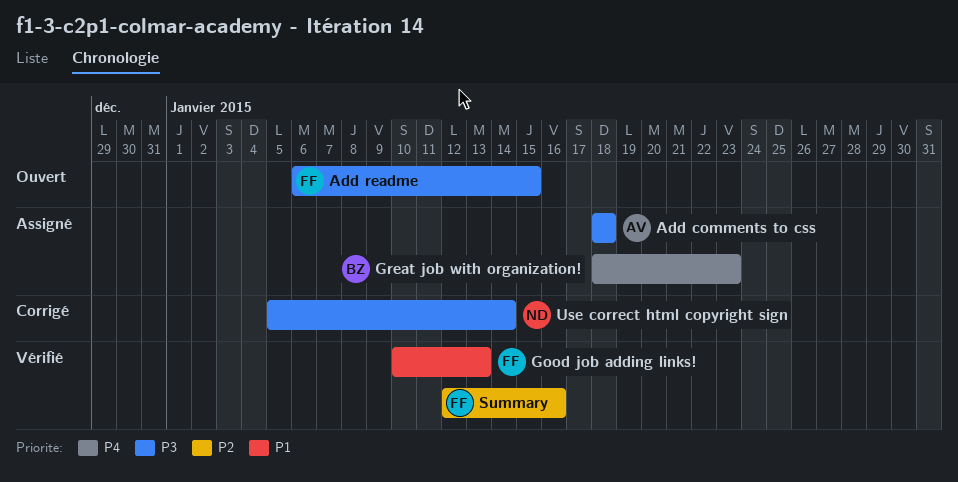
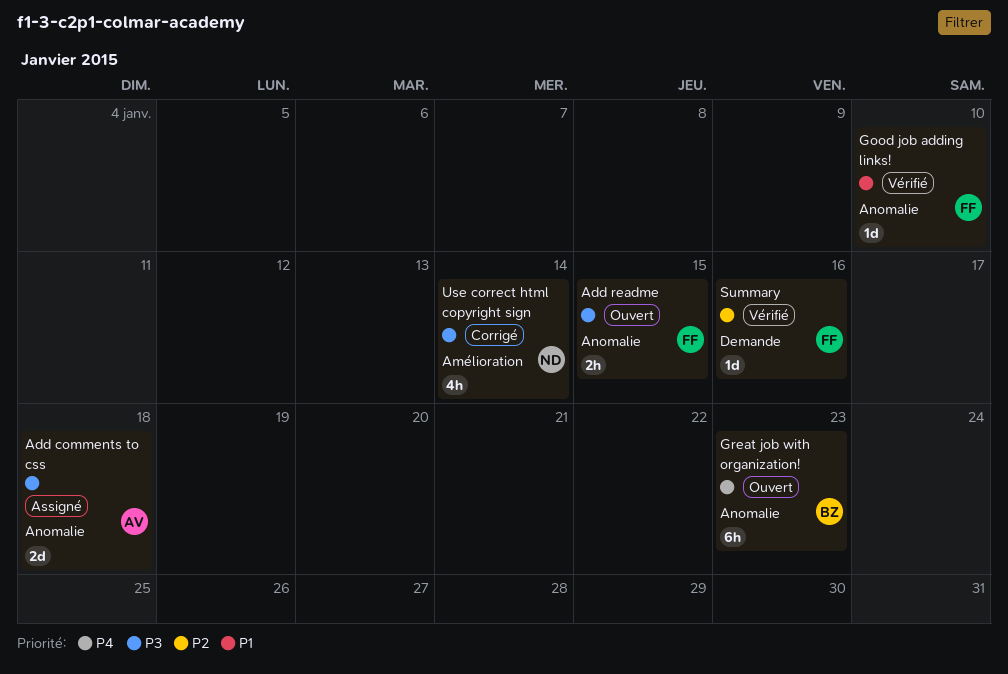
Good job adding links!, due: Jan 13 -> Jan 10
Great job with organization!, status: Assigné -> Ouvert

